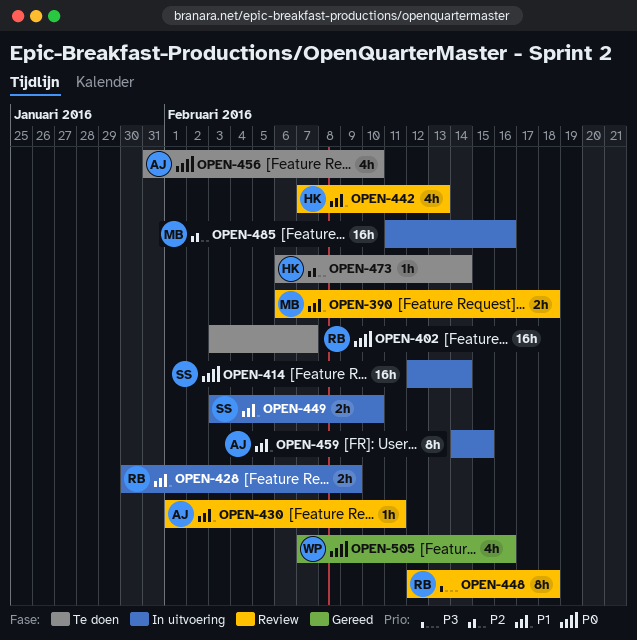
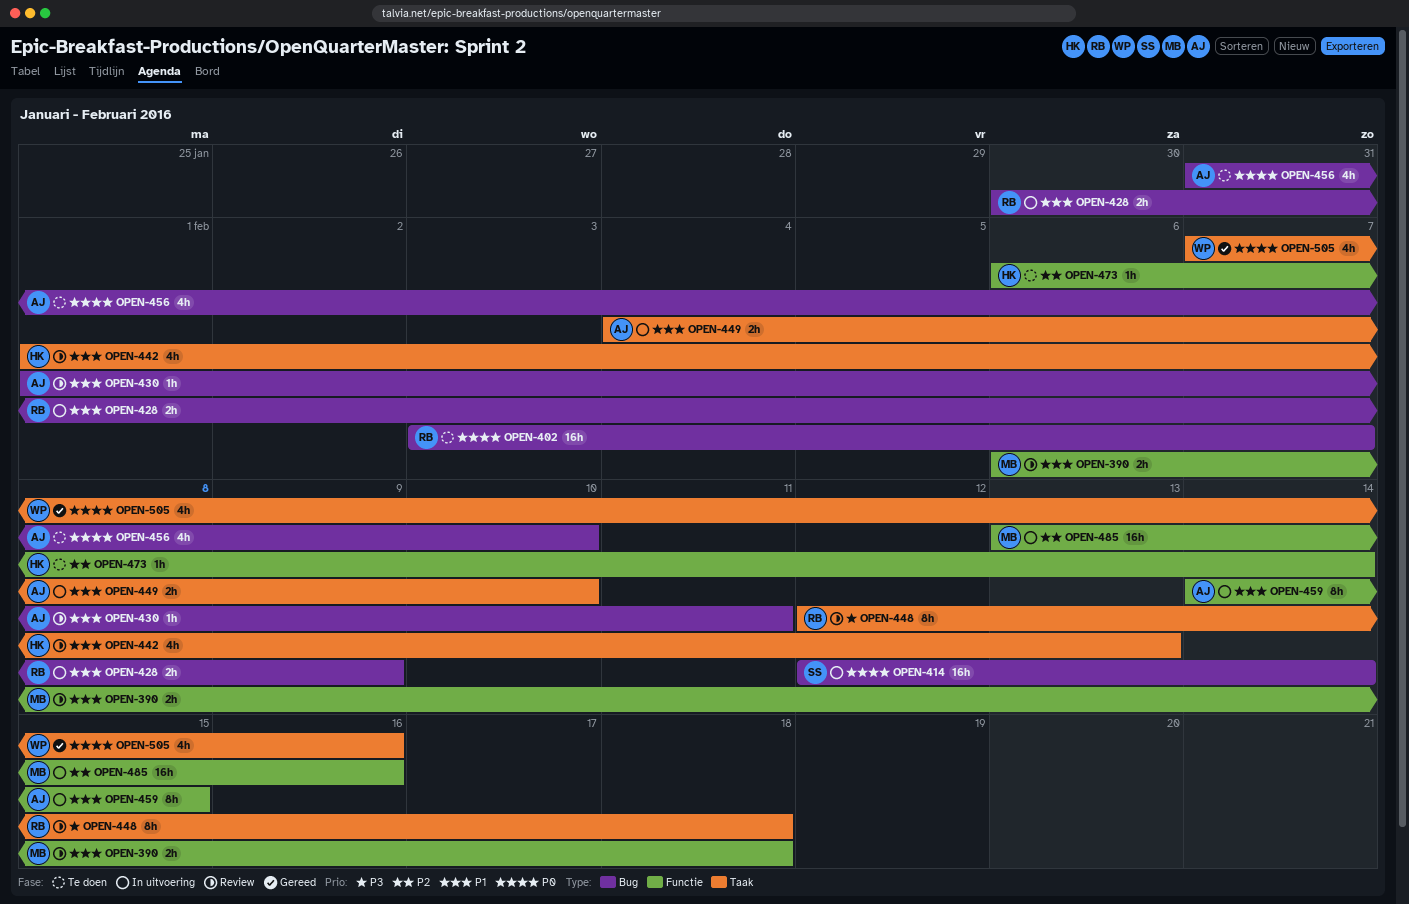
OPEN-442, start: Feb 7 -> Feb 1
OPEN-449, owner: SS -> AJ
OPEN-449, start: Feb 3 -> Feb 4
OPEN-485, start: Feb 11 -> Feb 13

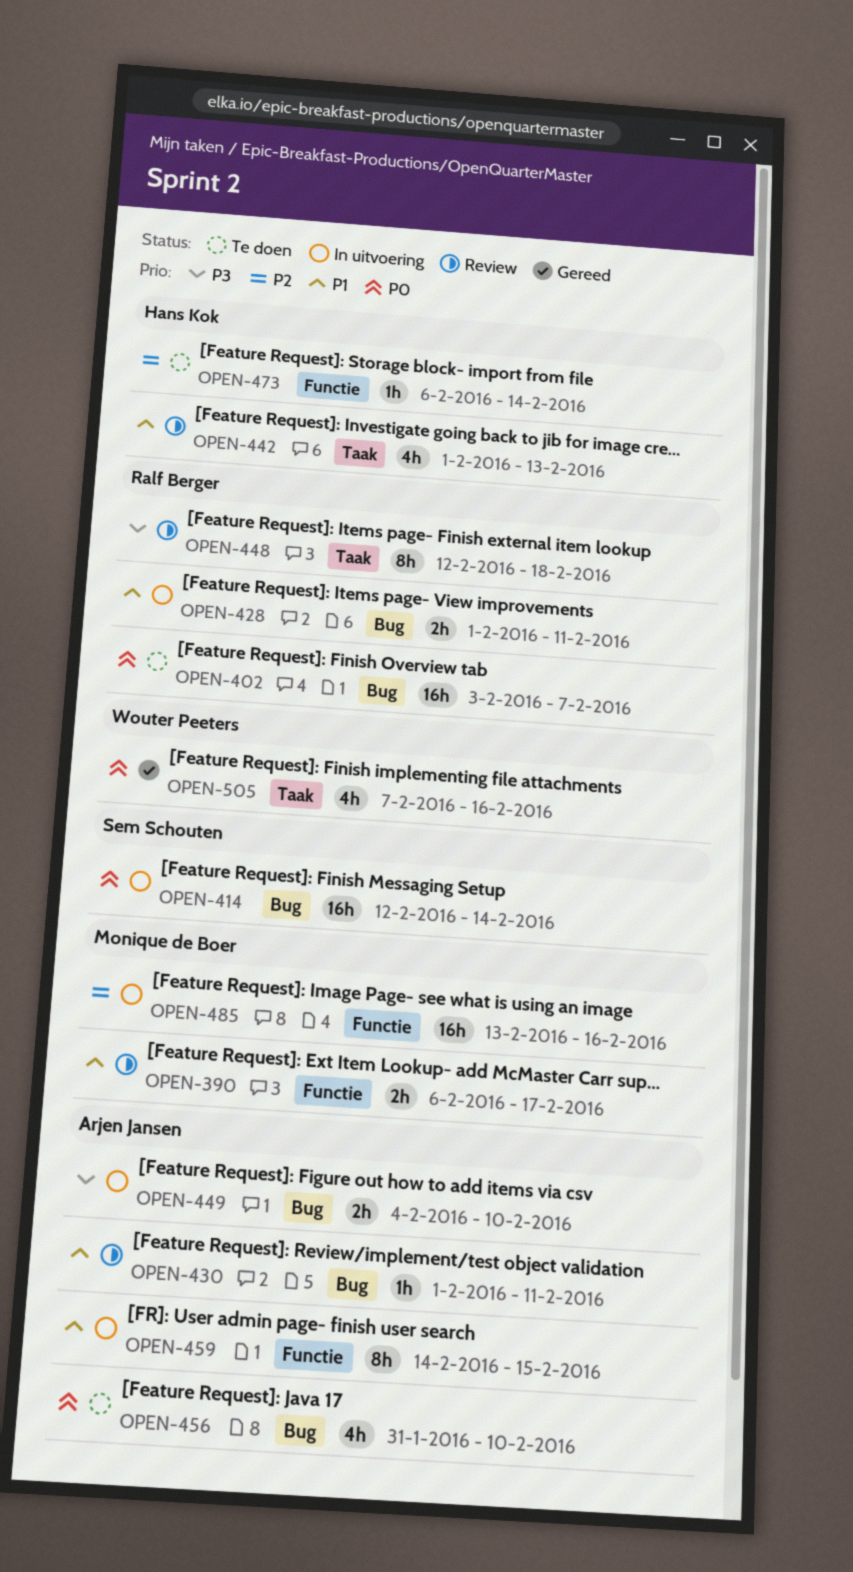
OPEN-390, due: Feb 18 -> Feb 17
OPEN-428, start: Jan 30 -> Feb 1
OPEN-428, due: Feb 9 -> Feb 11
OPEN-449, priority: P1 -> P3
OPEN-449, label: Taak -> Bug

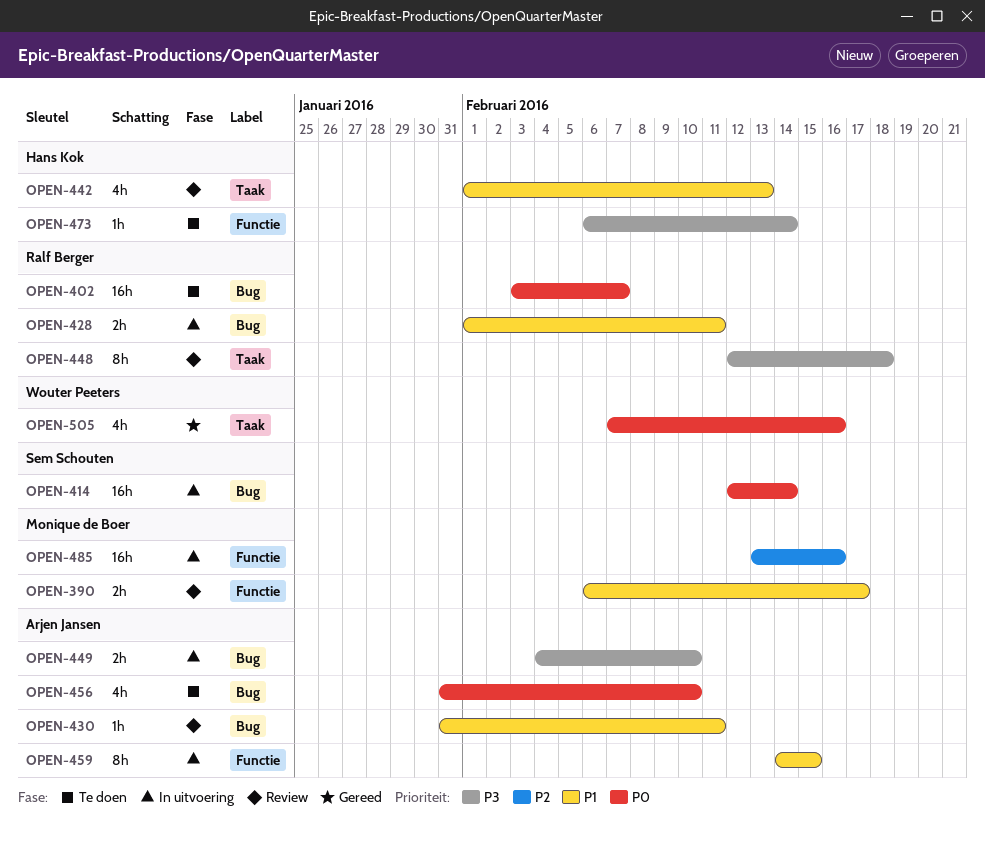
OPEN-430, start: Feb 1 -> Jan 31
OPEN-473, priority: P2 -> P3

